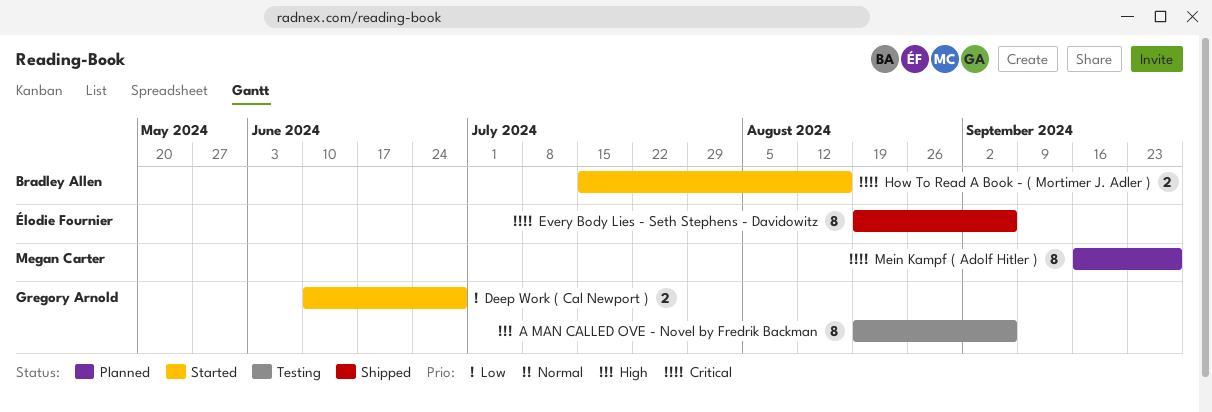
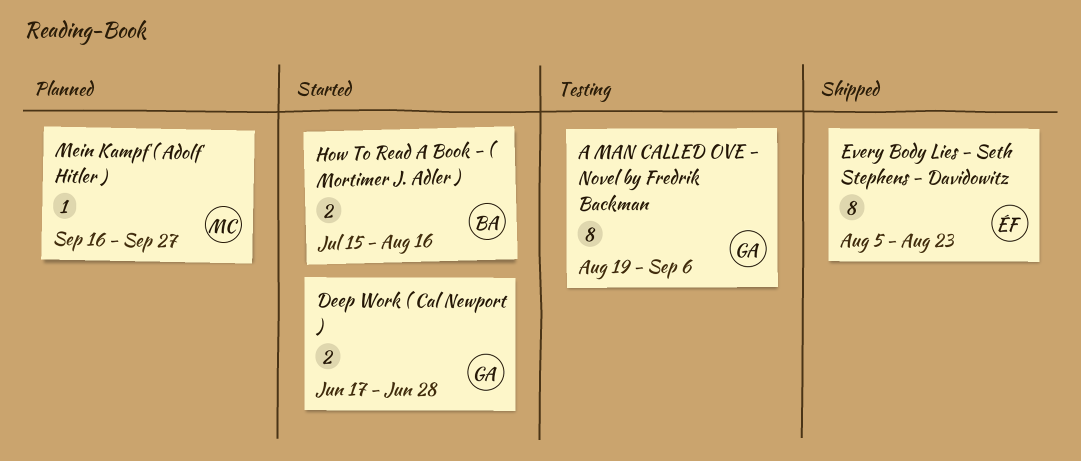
Deep Work ( Cal Newport ), start: Jun 10 -> Jun 17
Every Body Lies - Seth Stephens - Davidowitz, start: Aug 19 -> Aug 5
Every Body Lies - Seth Stephens - Davidowitz, due: Sep 6 -> Aug 23
Mein Kampf ( Adolf Hitler ), estimate: 8 -> 1

